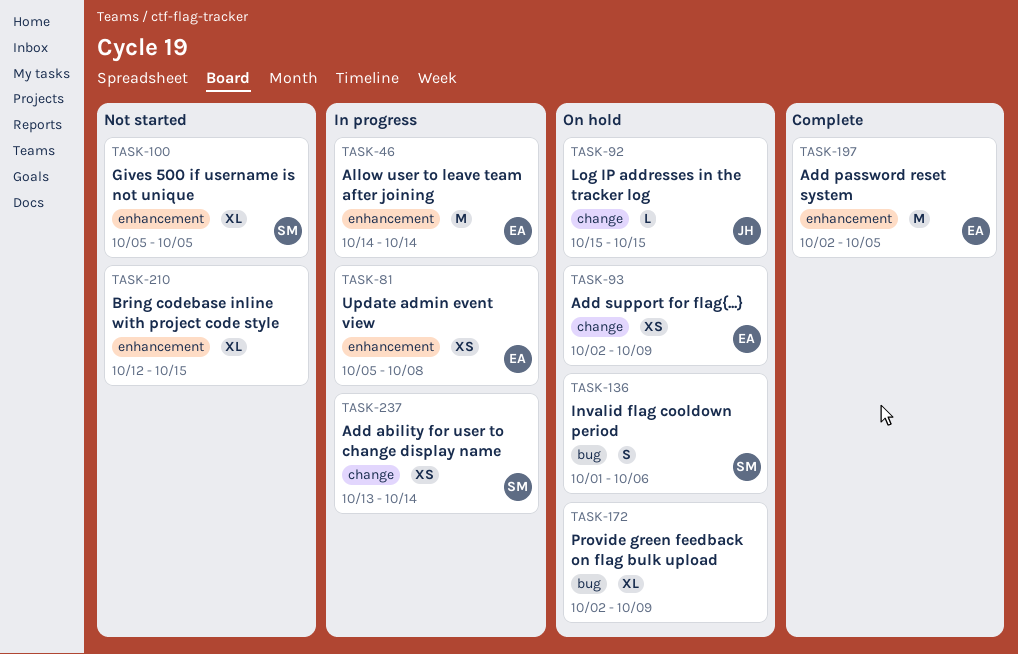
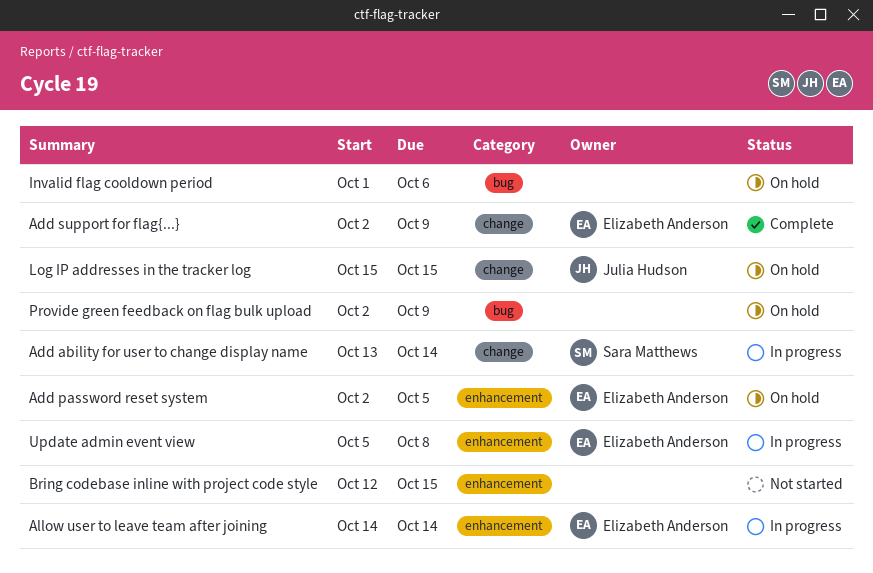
Add password reset system, status: Complete -> On hold
Add support for flag{...}, status: On hold -> Complete
Gives 500 if username is not unique: present -> none
Invalid flag cooldown period, owner: Sara Matthews -> none

